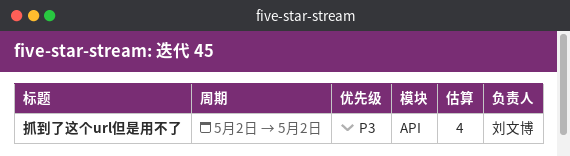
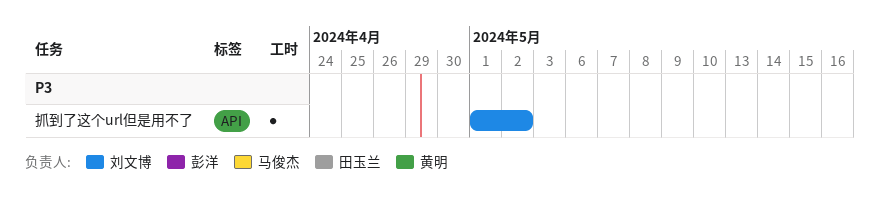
抓到了这个url但是用不了, estimate: 4 -> 1
抓到了这个url但是用不了, start: May 2 -> May 1

